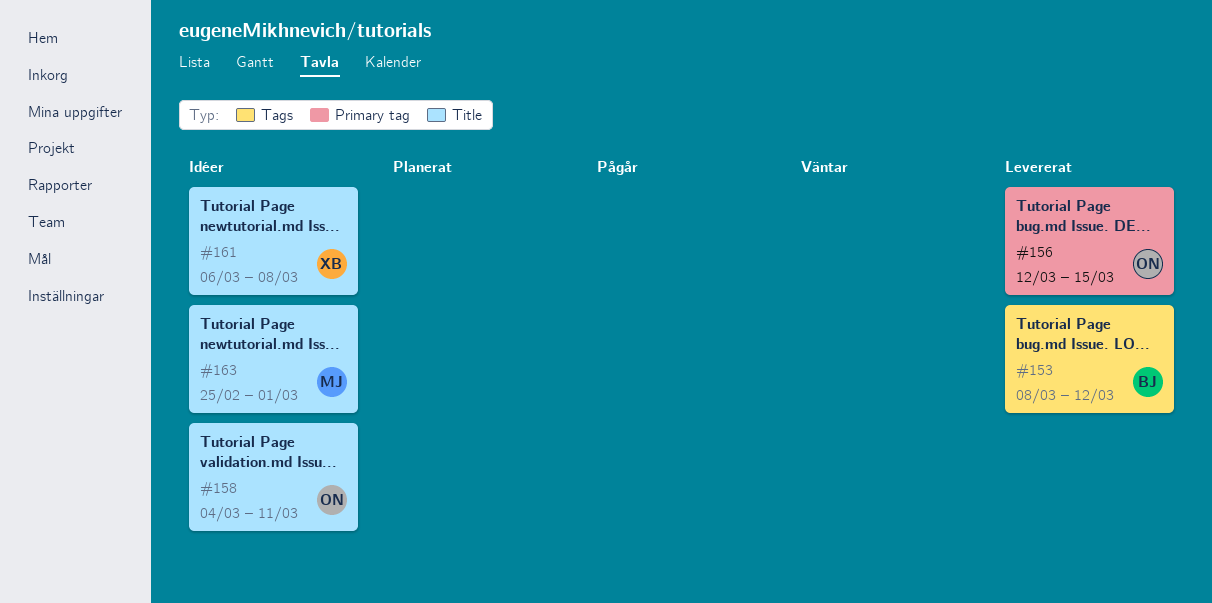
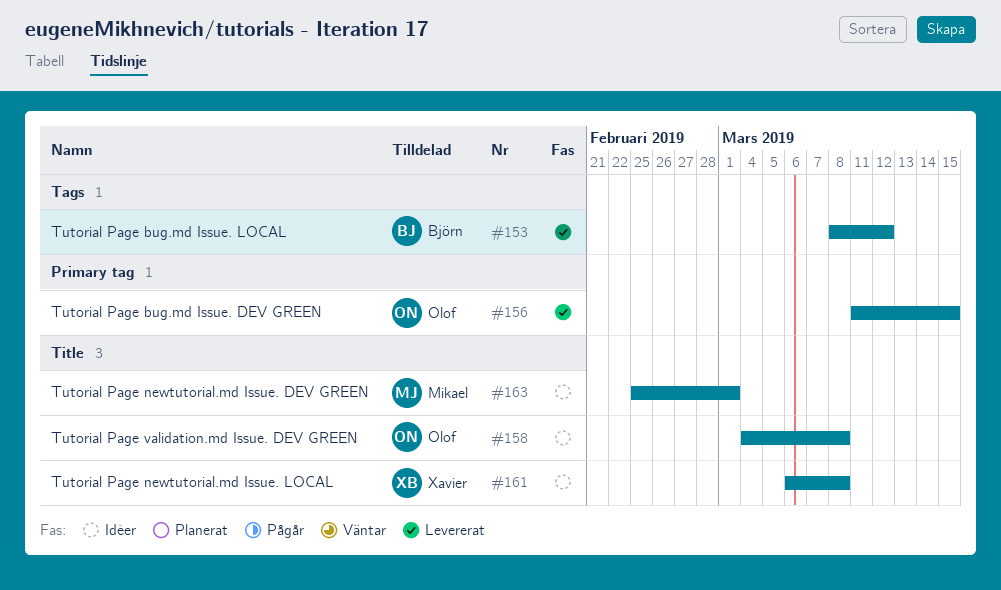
#156, start: Mar 12 -> Mar 11
#158, due: Mar 11 -> Mar 8

